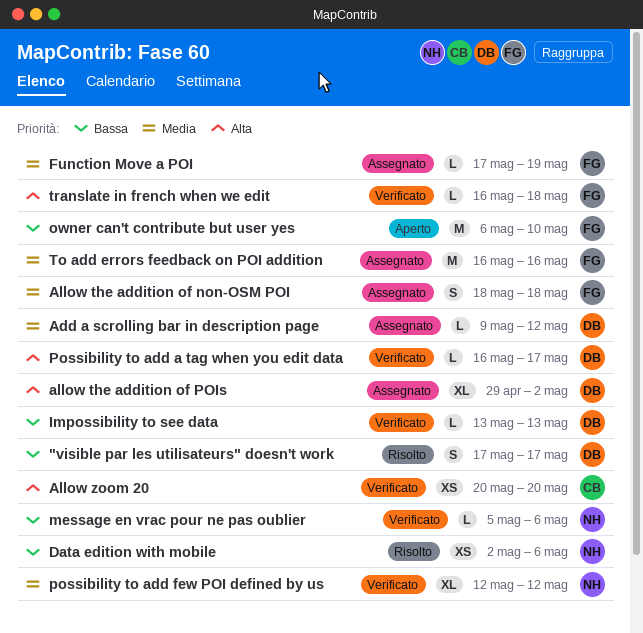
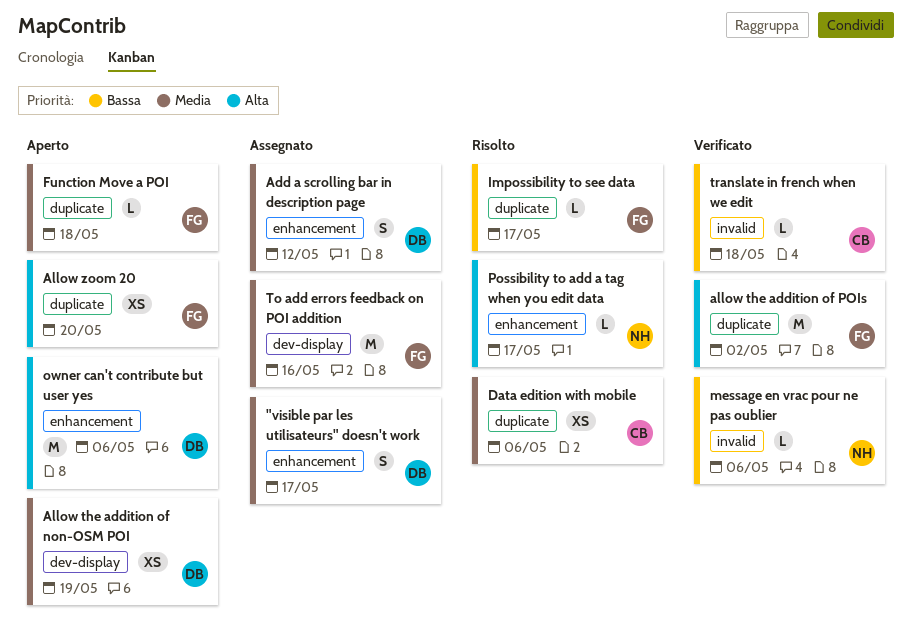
"visible par les utilisateurs" doesn't work, status: Risolto -> Assegnato
"visible par les utilisateurs" doesn't work, priority: Bassa -> Media
Add a scrolling bar in description page, estimate: L -> S
Allow the addition of non-OSM POI, status: Assegnato -> Aperto
Allow the addition of non-OSM POI, owner: FG -> DB
Allow the addition of non-OSM POI, estimate: S -> XS
Allow the addition of non-OSM POI, due: May 18 -> May 19
allow the addition of POIs, status: Assegnato -> Verificato
allow the addition of POIs, owner: DB -> FG
allow the addition of POIs, estimate: XL -> M
Allow zoom 20, status: Verificato -> Aperto
Allow zoom 20, owner: CB -> FG
Data edition with mobile, owner: NH -> CB
Data edition with mobile, priority: Bassa -> Media
Function Move a POI, status: Assegnato -> Aperto
Function Move a POI, due: May 19 -> May 18
Impossibility to see data, status: Verificato -> Risolto
Impossibility to see data, owner: DB -> FG
Impossibility to see data, due: May 13 -> May 17
owner can't contribute but user yes, owner: FG -> DB
owner can't contribute but user yes, priority: Bassa -> Alta
owner can't contribute but user yes, due: May 10 -> May 6
Possibility to add a tag when you edit data, status: Verificato -> Risolto
Possibility to add a tag when you edit data, owner: DB -> NH
possibility to add few POI defined by us: present -> none
translate in french when we edit, owner: FG -> CB
translate in french when we edit, priority: Alta -> Bassa

